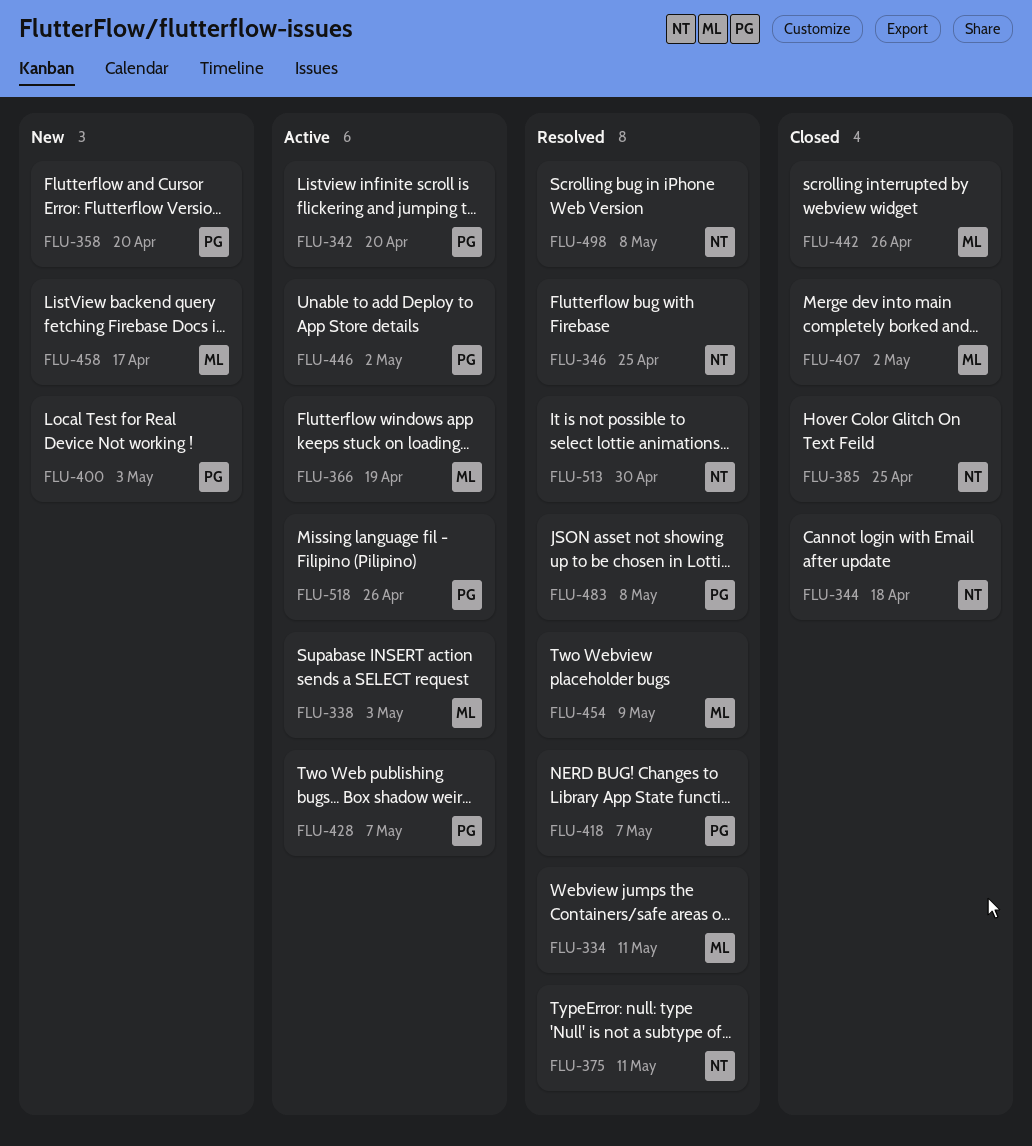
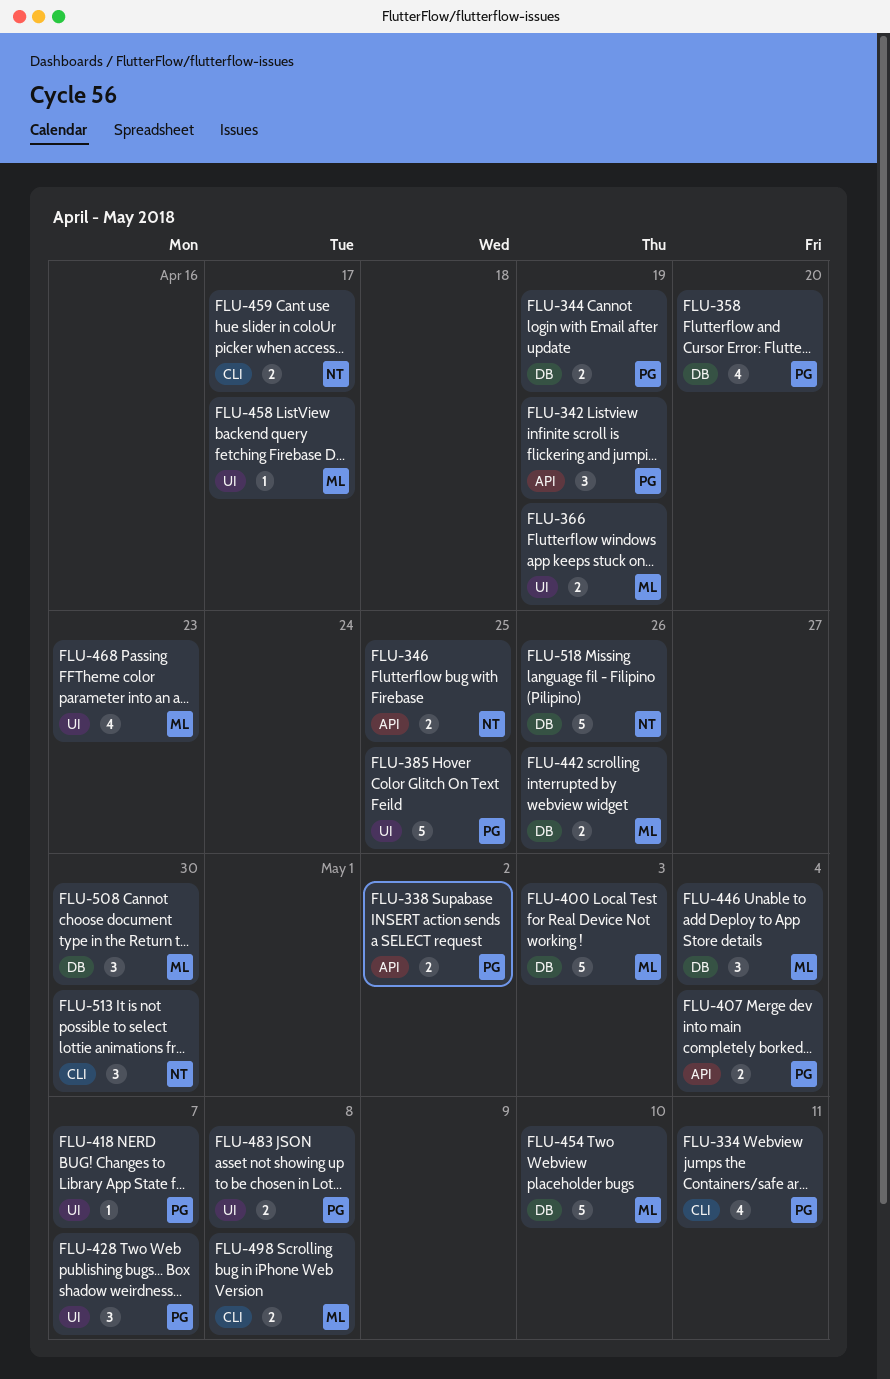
FLU-334, owner: ML -> PG
FLU-338, owner: ML -> PG
FLU-338, due: May 3 -> May 2
FLU-342, due: Apr 20 -> Apr 19
FLU-344, owner: NT -> PG
FLU-344, due: Apr 18 -> Apr 19
FLU-375: present -> none
FLU-385, owner: NT -> PG
FLU-400, owner: PG -> ML
FLU-407, owner: ML -> PG
FLU-407, due: May 2 -> May 4
FLU-446, owner: PG -> ML
FLU-446, due: May 2 -> May 4
FLU-454, due: May 9 -> May 10
FLU-459: none -> present
FLU-468: none -> present
FLU-498, owner: NT -> ML
FLU-508: none -> present
FLU-518, owner: PG -> NT

